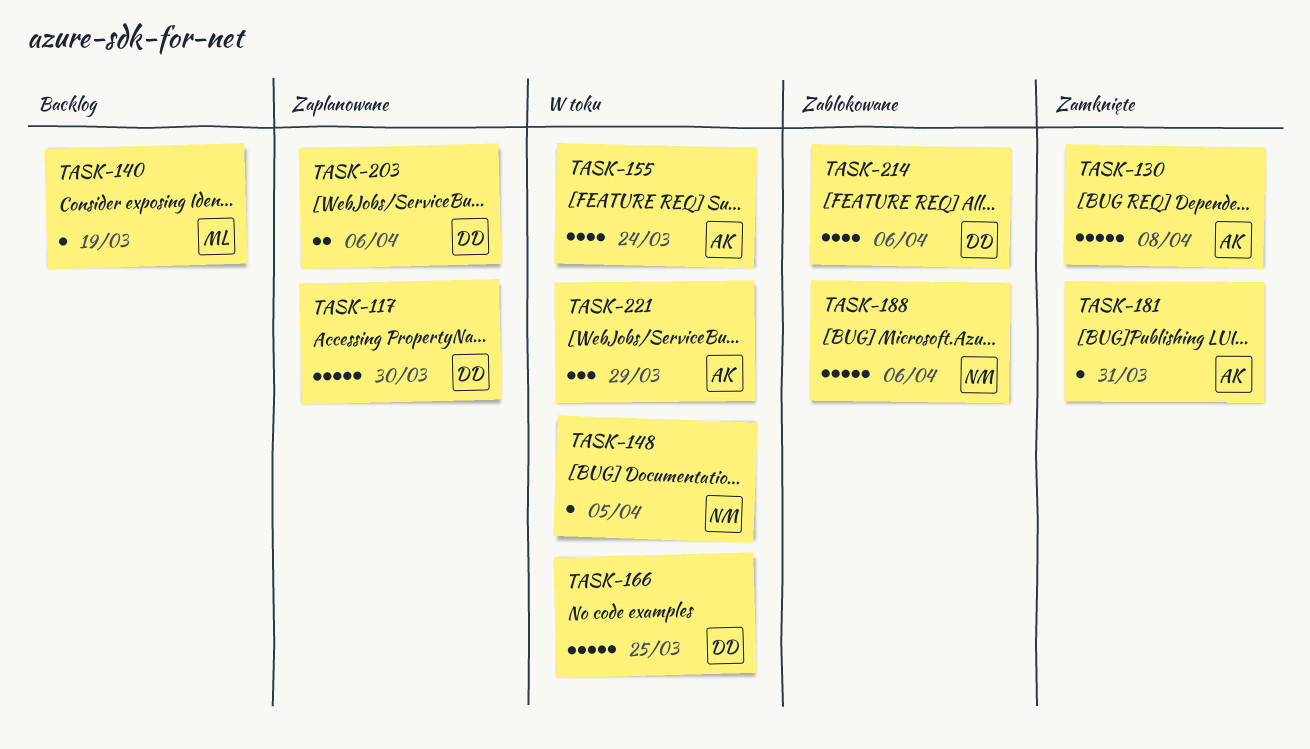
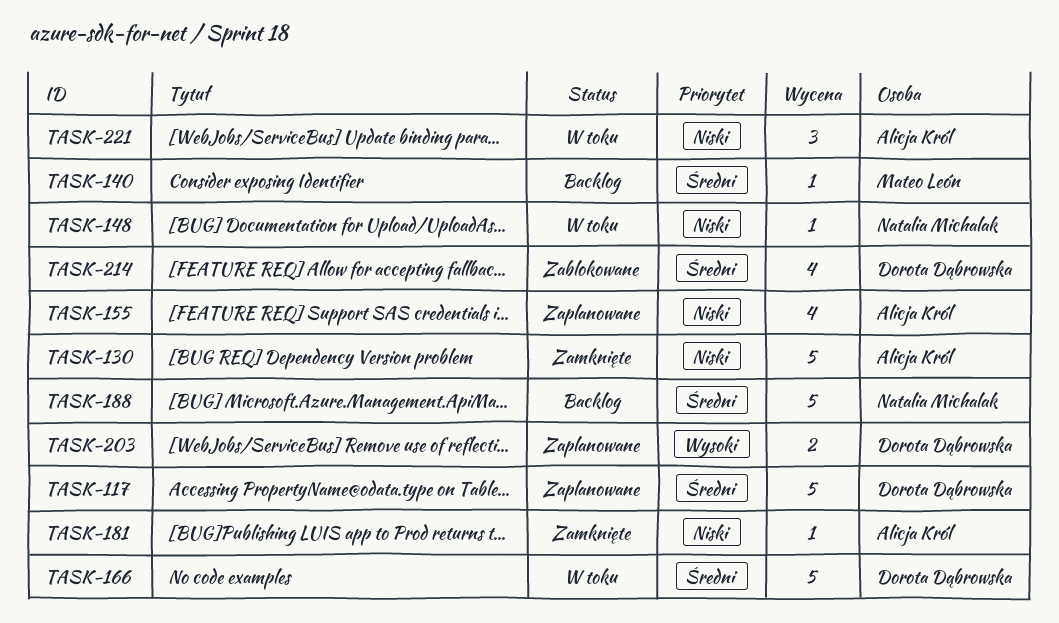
TASK-155, status: W toku -> Zaplanowane
TASK-188, status: Zablokowane -> Backlog

